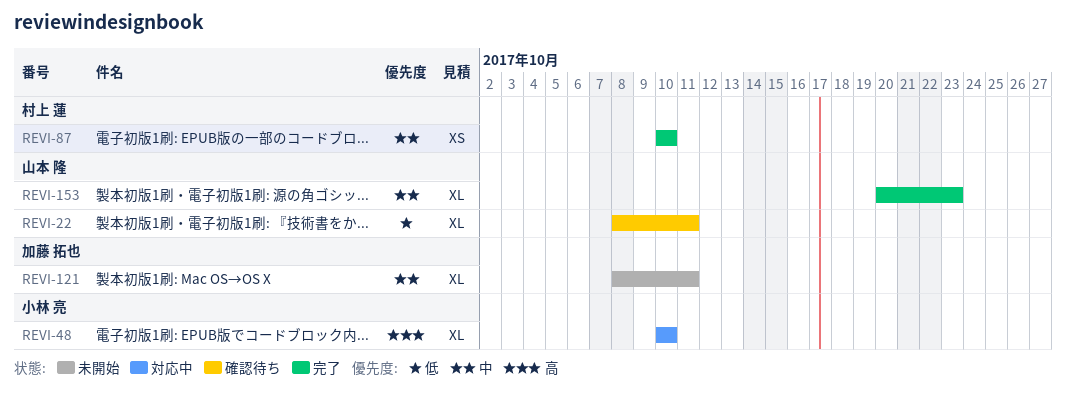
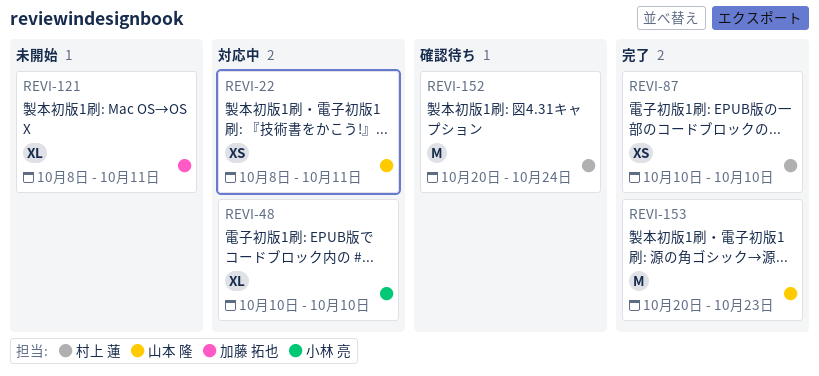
REVI-22, status: 確認待ち -> 対応中
REVI-22, estimate: XL -> XS
REVI-152: none -> present
REVI-153, estimate: XL -> M

